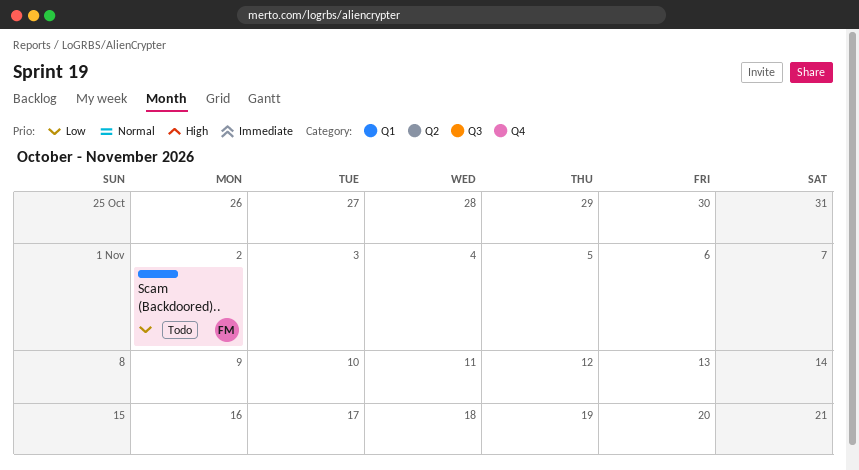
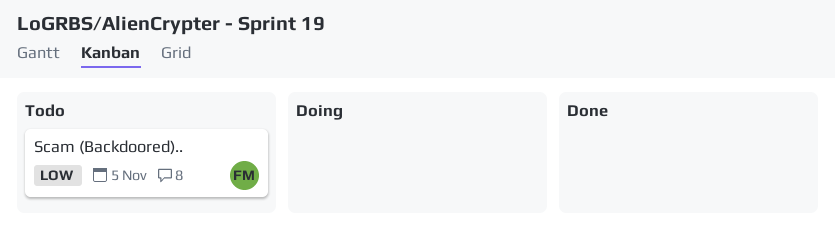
Scam (Backdoored).., due: Nov 2 -> Nov 5

